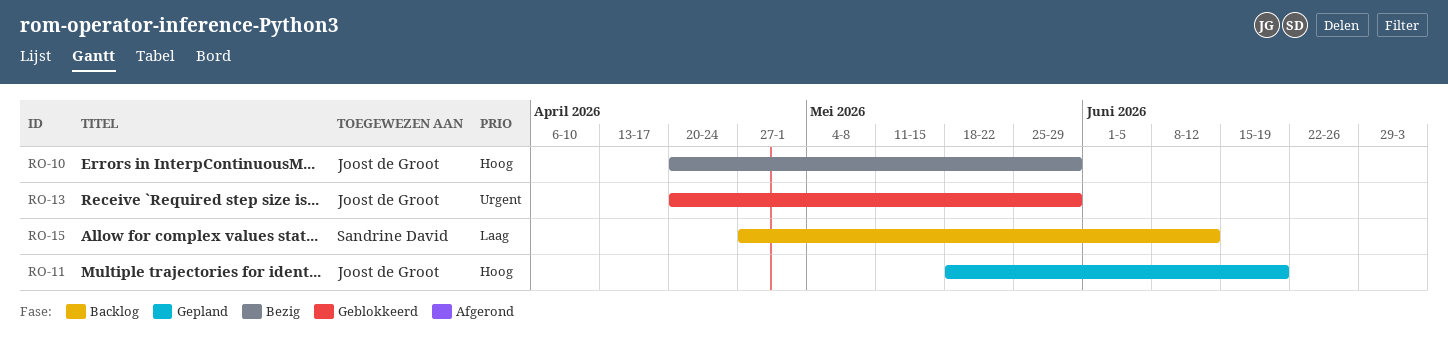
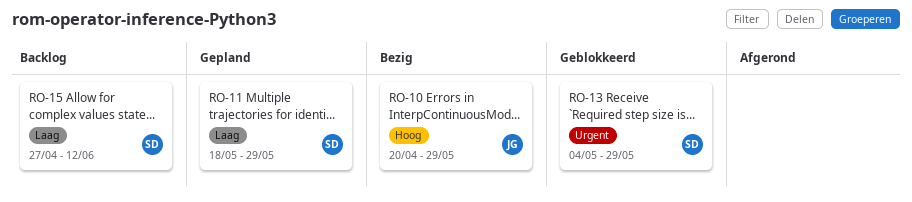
RO-11, owner: Joost de Groot -> Sandrine David
RO-11, priority: Hoog -> Laag
RO-11, due: Jun 19 -> May 29
RO-13, owner: Joost de Groot -> Sandrine David
RO-13, start: Apr 20 -> May 4

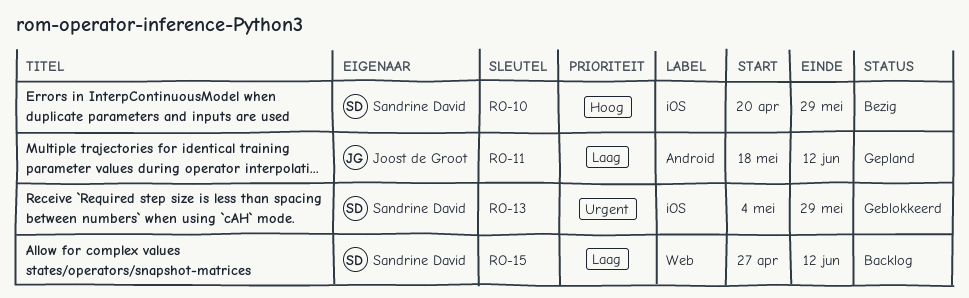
RO-10, owner: Joost de Groot -> Sandrine David
RO-11, owner: Sandrine David -> Joost de Groot
RO-11, due: May 29 -> Jun 12

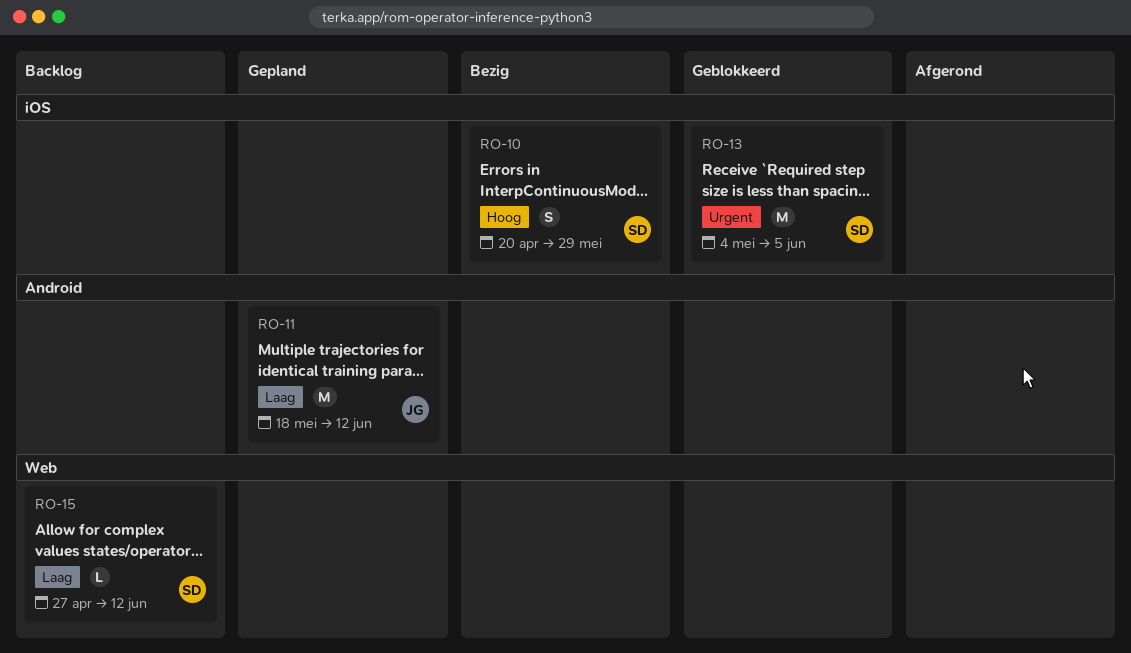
RO-13, due: May 29 -> Jun 5

